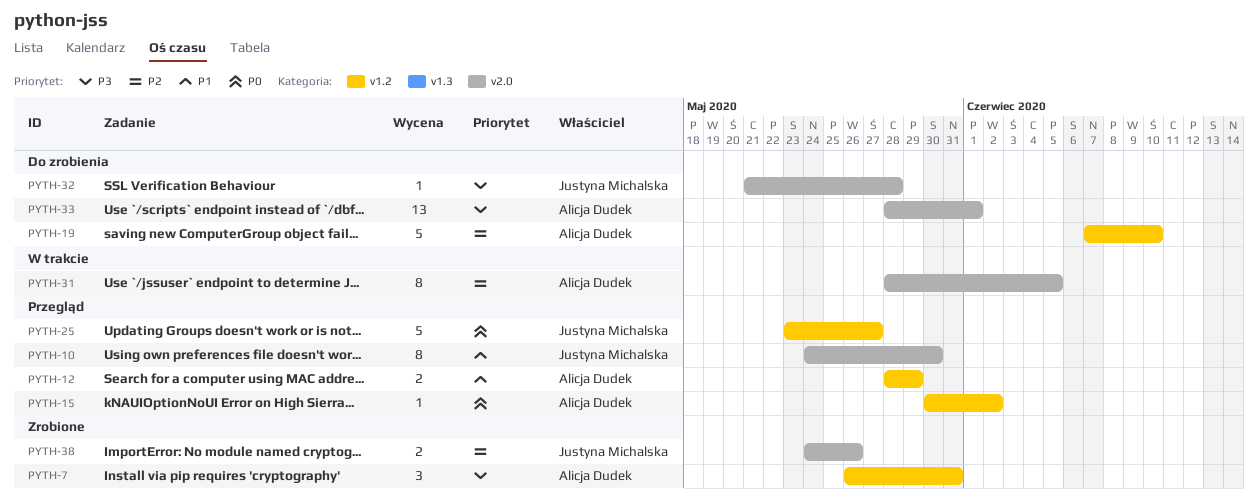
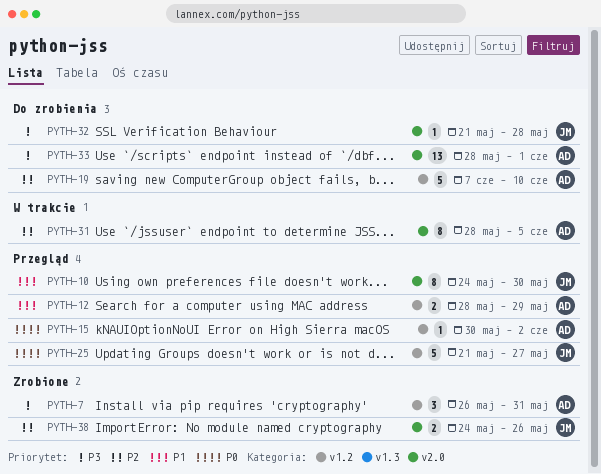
PYTH-25, start: May 23 -> May 21

